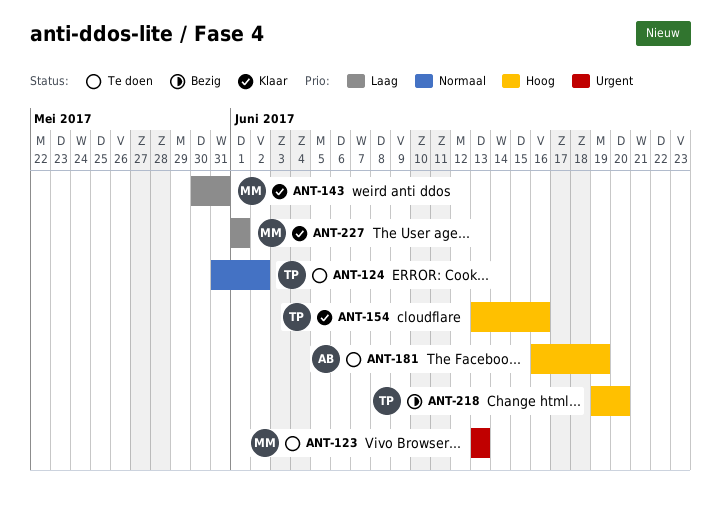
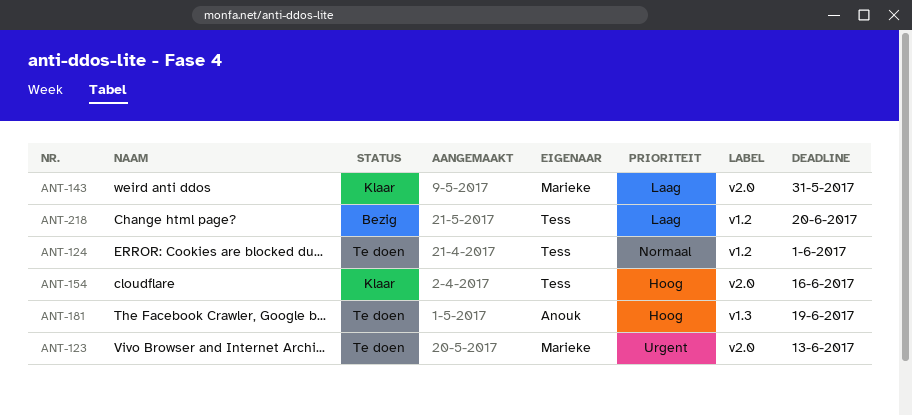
ANT-124, due: Jun 2 -> Jun 1
ANT-218, priority: Hoog -> Laag
ANT-227: present -> none

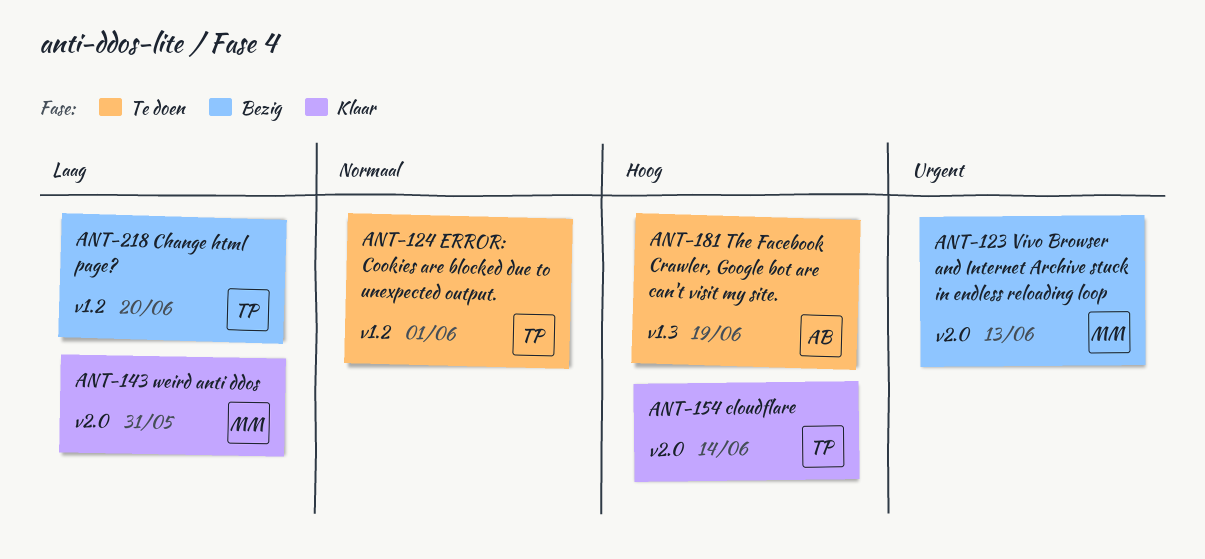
ANT-123, status: Te doen -> Bezig
ANT-154, due: Jun 16 -> Jun 14

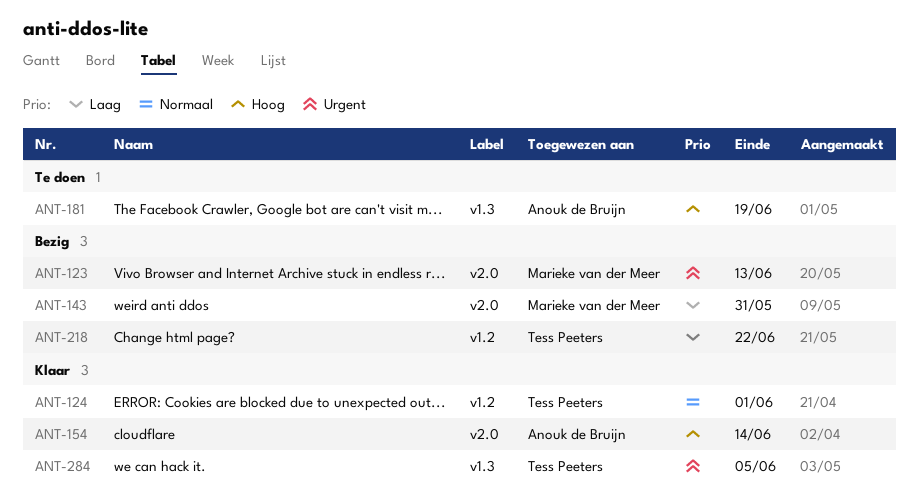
ANT-124, status: Te doen -> Klaar
ANT-143, status: Klaar -> Bezig
ANT-154, owner: Tess Peeters -> Anouk de Bruijn
ANT-218, due: Jun 20 -> Jun 22
ANT-284: none -> present

